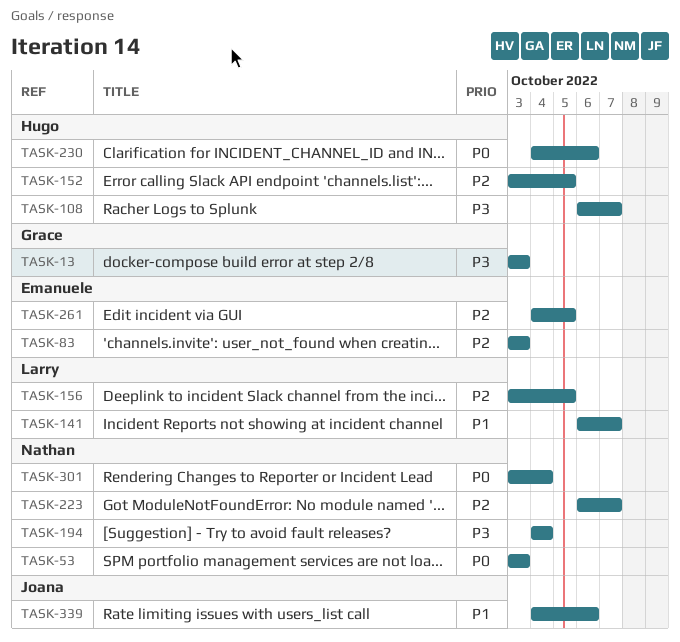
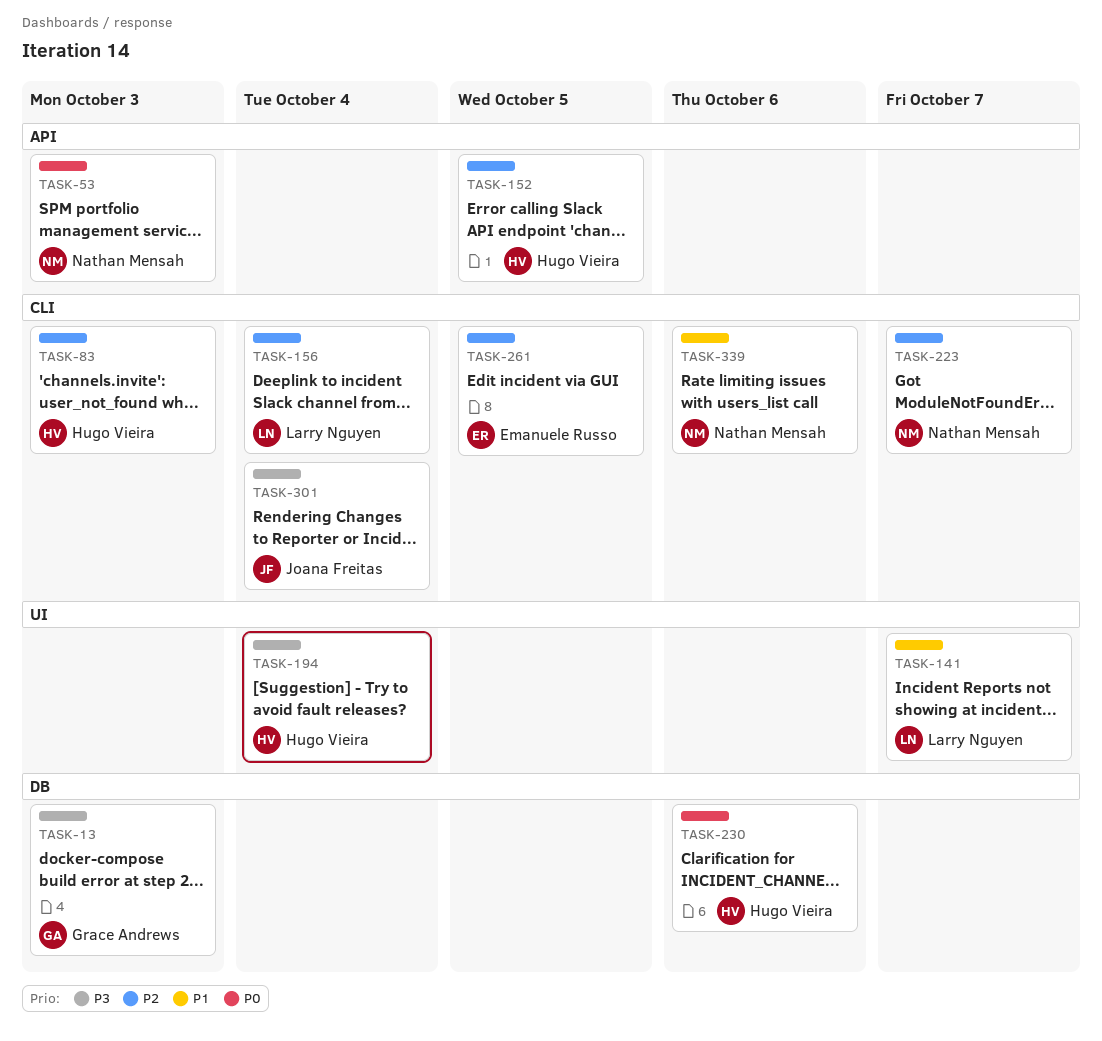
TASK-83, owner: Emanuele Russo -> Hugo Vieira
TASK-108: present -> none
TASK-156, due: Oct 5 -> Oct 4
TASK-194, owner: Nathan Mensah -> Hugo Vieira
TASK-301, owner: Nathan Mensah -> Joana Freitas
TASK-301, priority: P0 -> P3
TASK-339, owner: Joana Freitas -> Nathan Mensah

